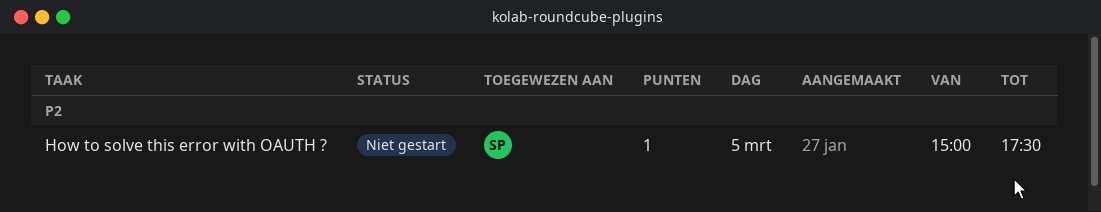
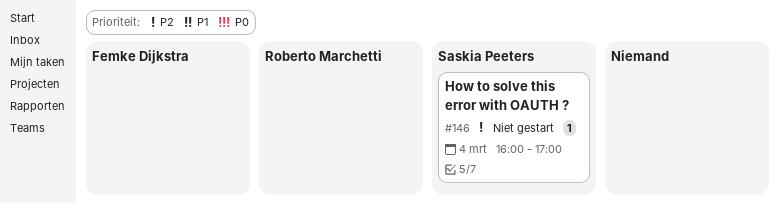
How to solve this error with OAUTH ?, day: Mar 5 -> Mar 4
How to solve this error with OAUTH ?, begins: 15:00 -> 16:00
How to solve this error with OAUTH ?, ends: 17:30 -> 17:00

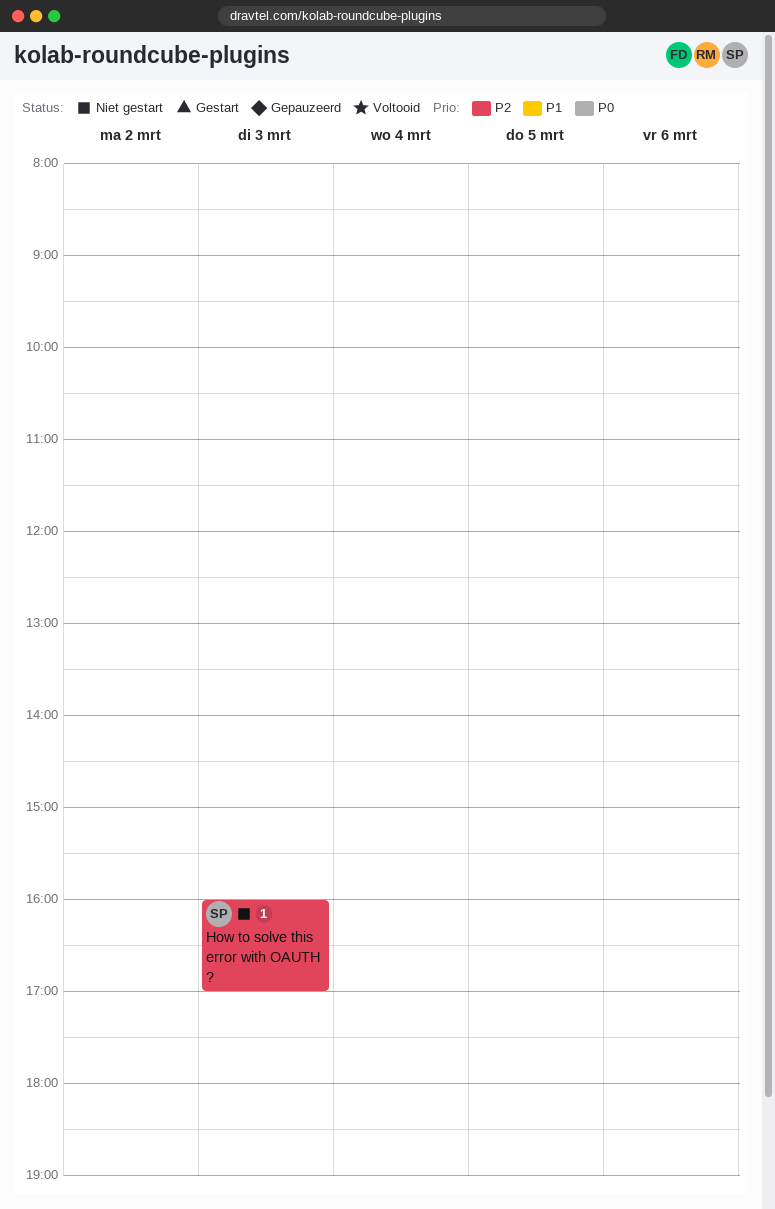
How to solve this error with OAUTH ?, day: Mar 4 -> Mar 3

